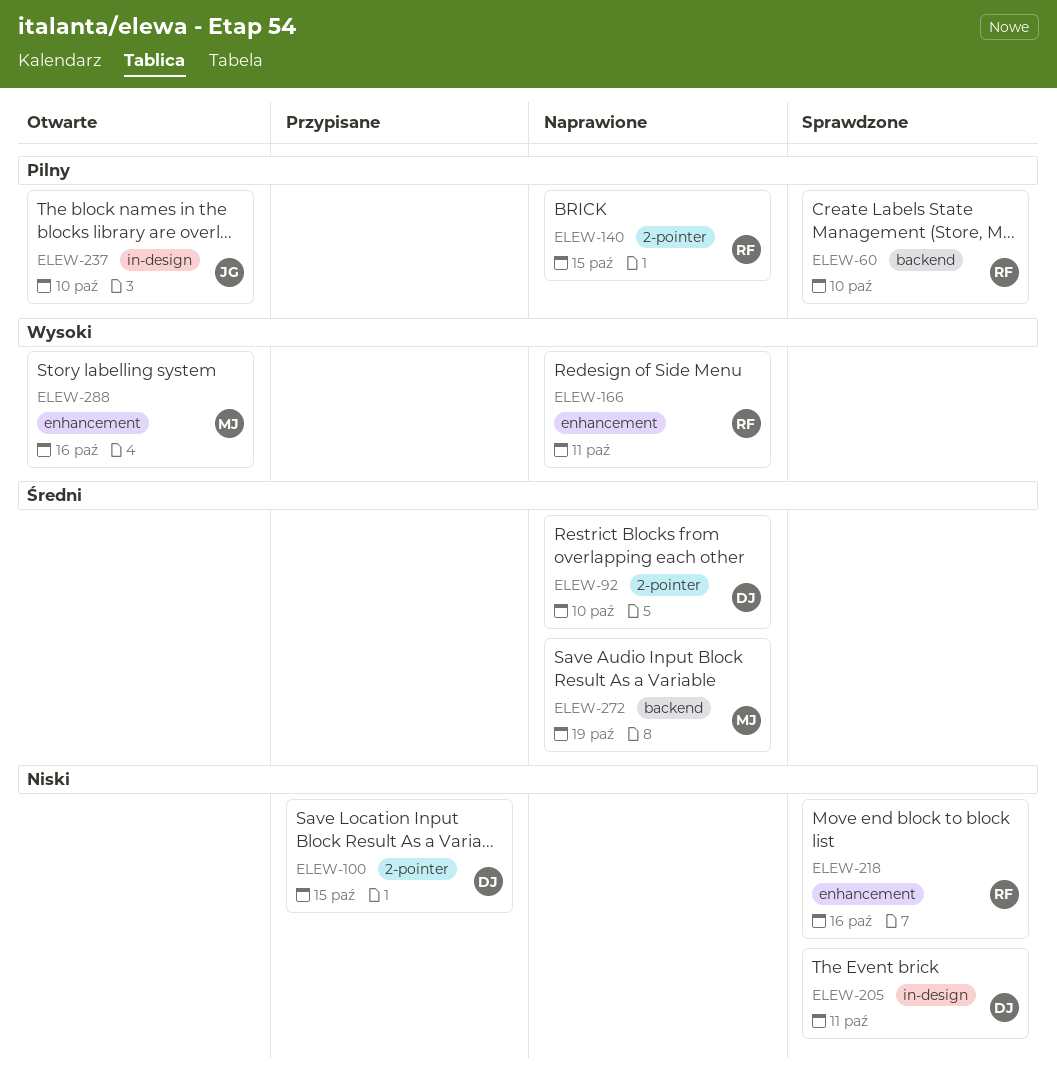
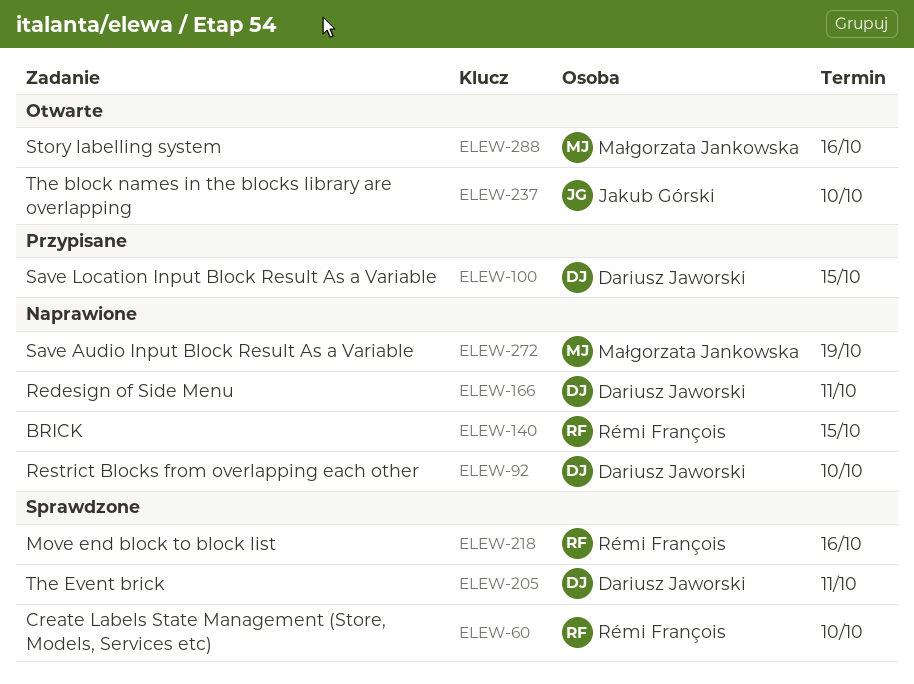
ELEW-166, owner: Rémi François -> Dariusz Jaworski

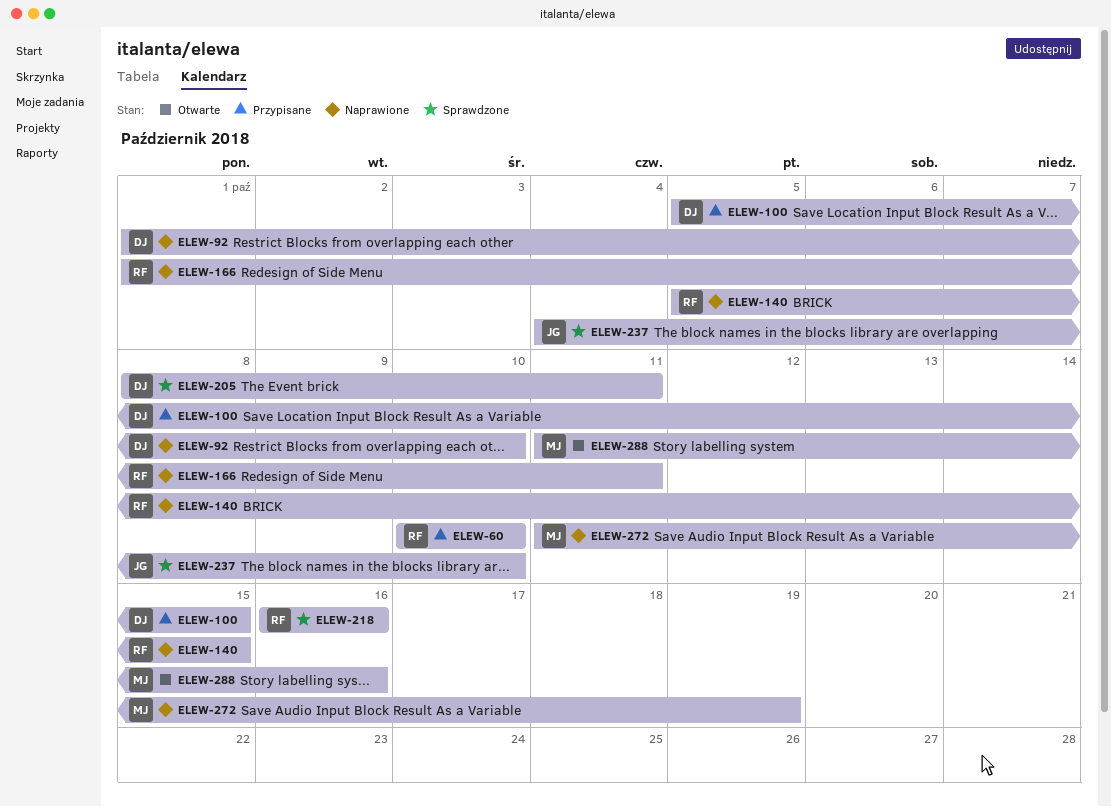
ELEW-60, status: Sprawdzone -> Przypisane
ELEW-166, owner: Dariusz Jaworski -> Rémi François
ELEW-237, status: Otwarte -> Sprawdzone

